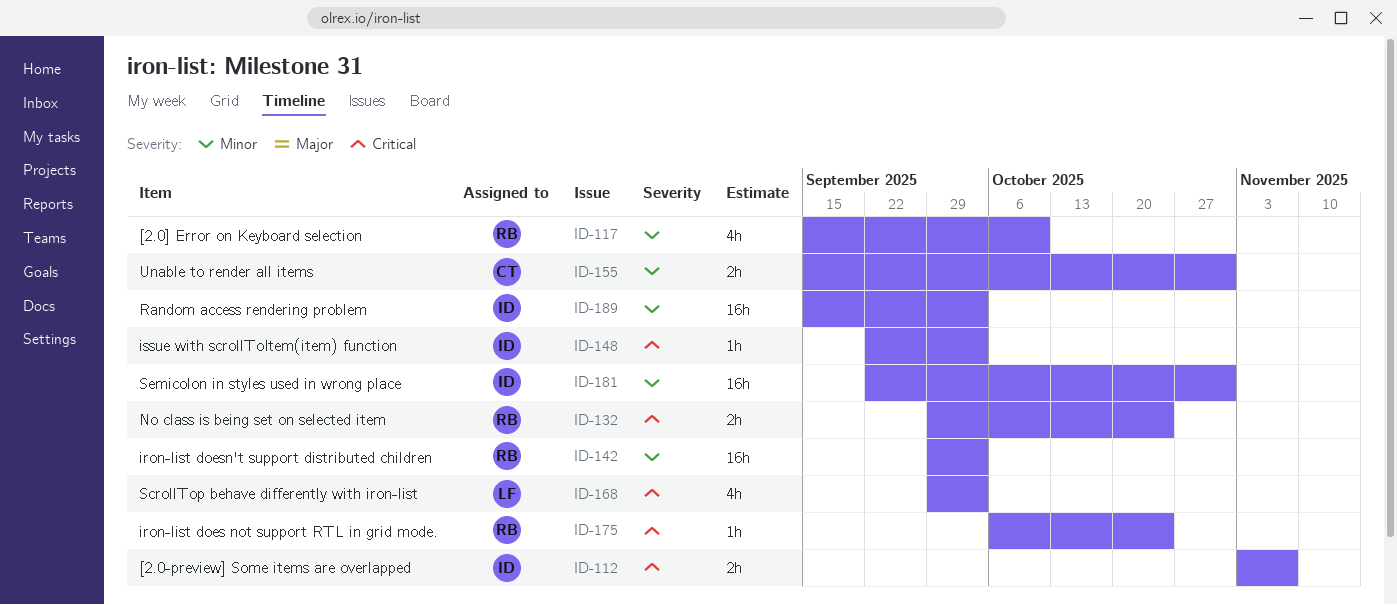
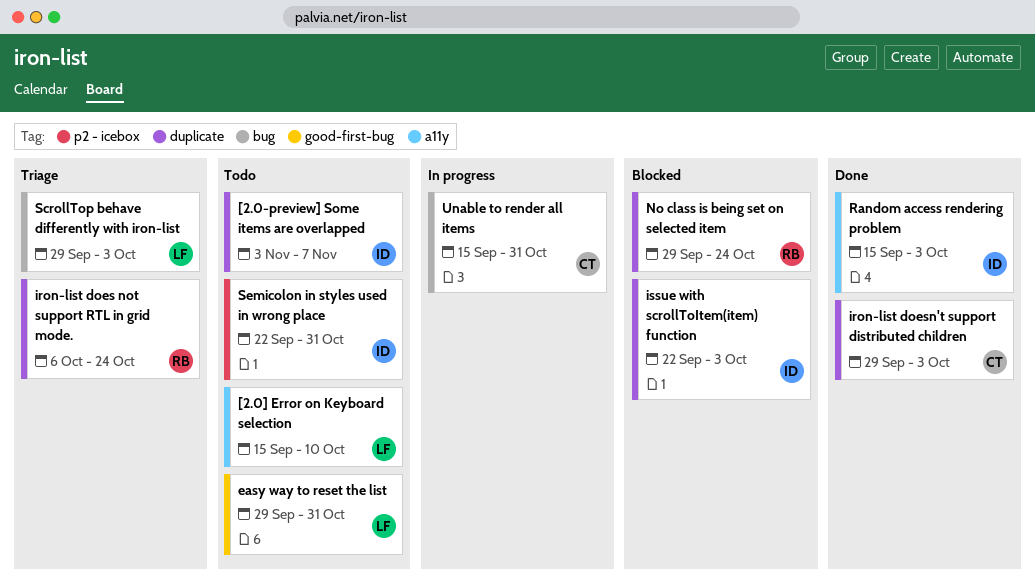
[2.0] Error on Keyboard selection, owner: RB -> LF
easy way to reset the list: none -> present
iron-list doesn't support distributed children, owner: RB -> CT

